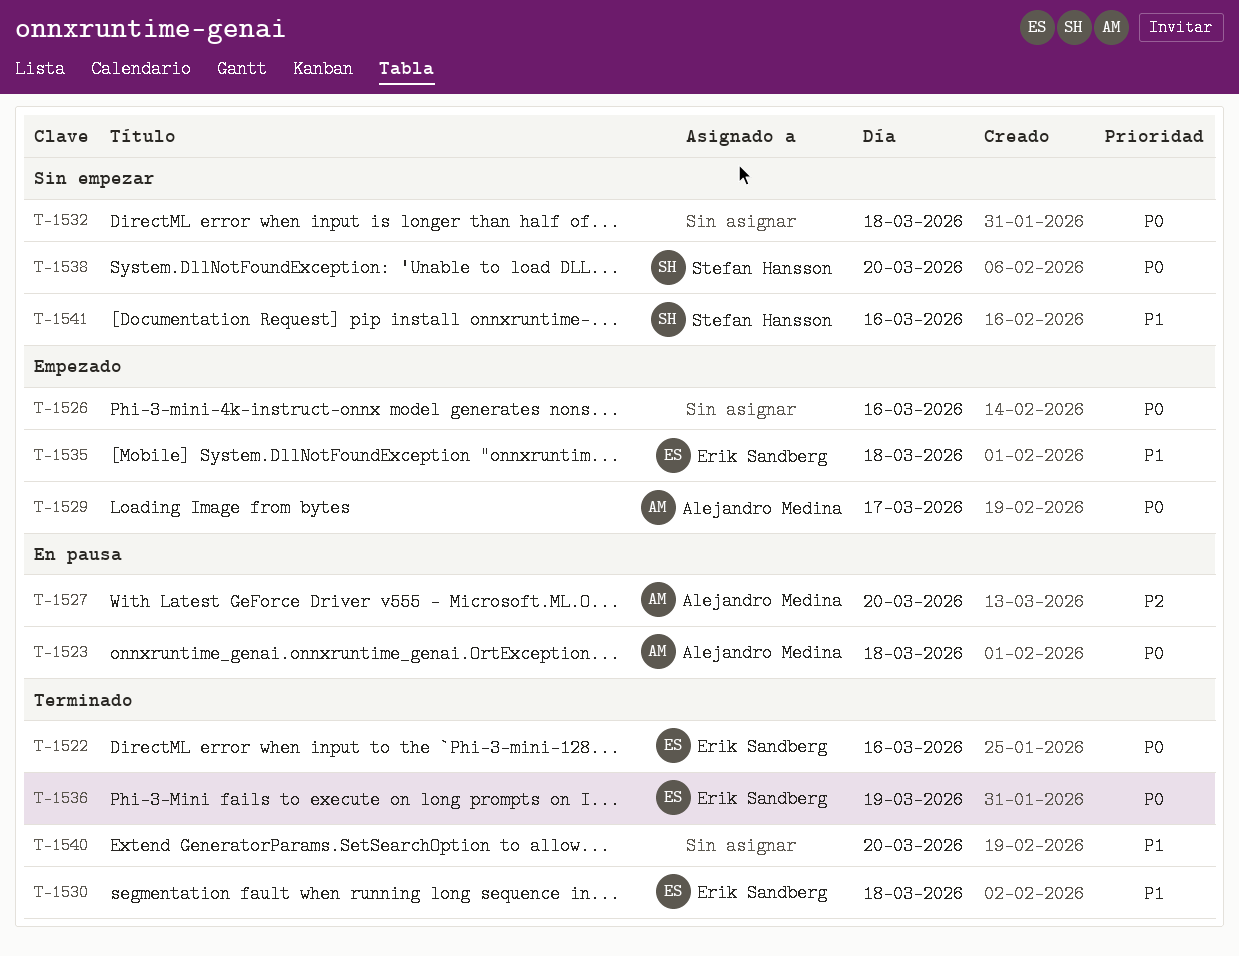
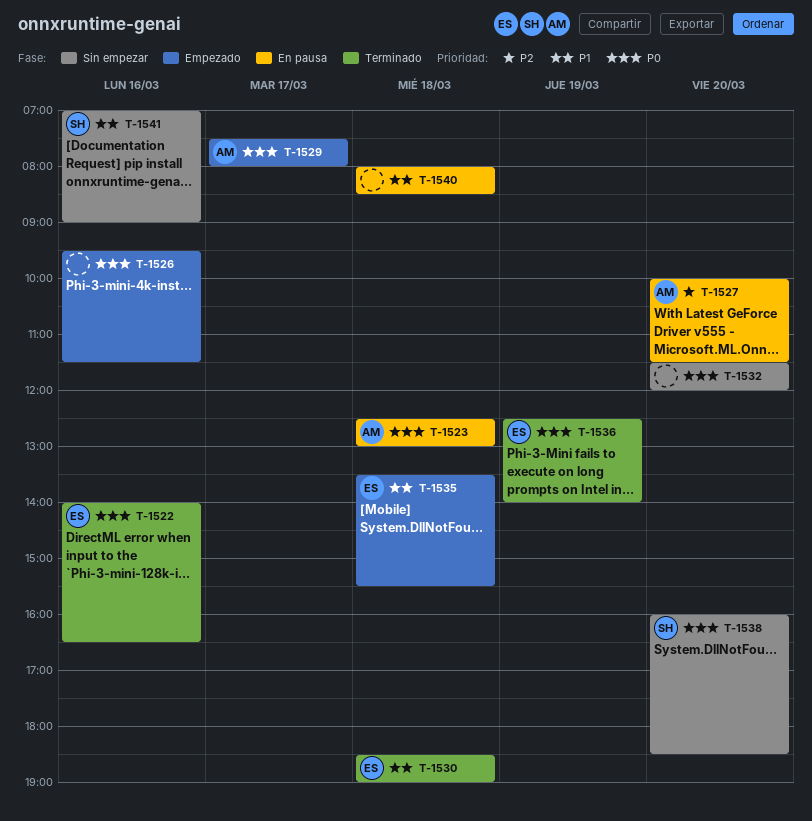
T-1532, day: Mar 18 -> Mar 20
T-1540, status: Terminado -> En pausa
T-1540, day: Mar 20 -> Mar 18

